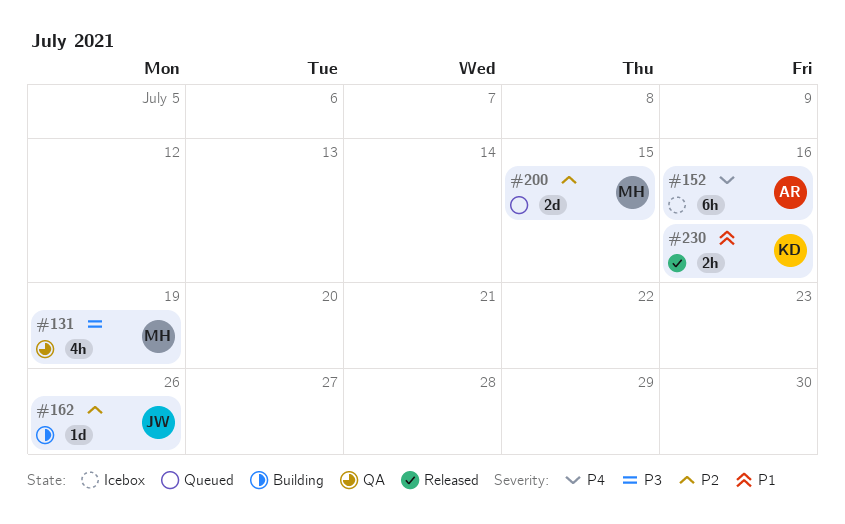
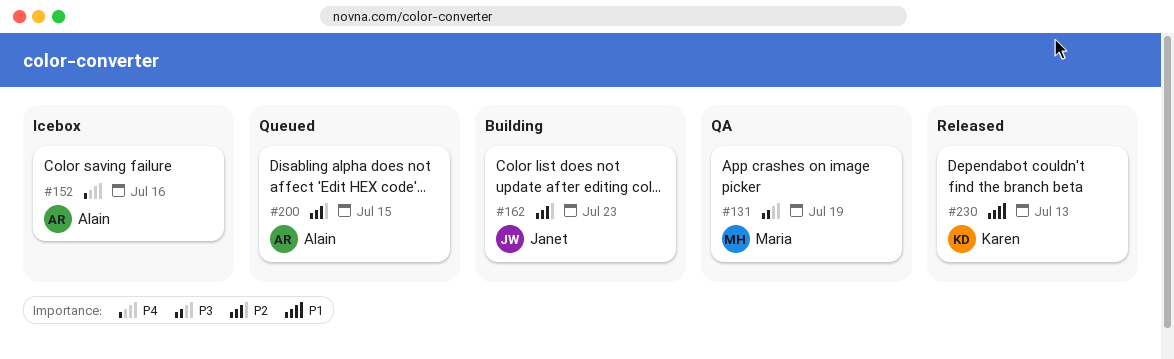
#162, due: Jul 26 -> Jul 23
#200, owner: Maria -> Alain
#230, due: Jul 16 -> Jul 13

